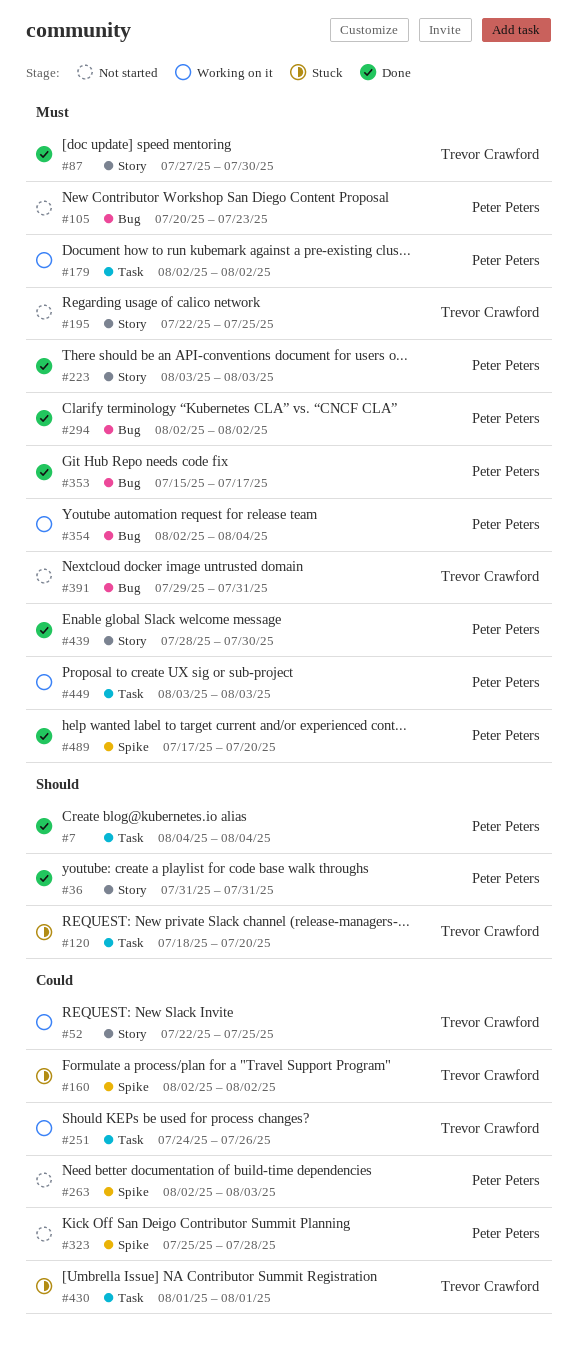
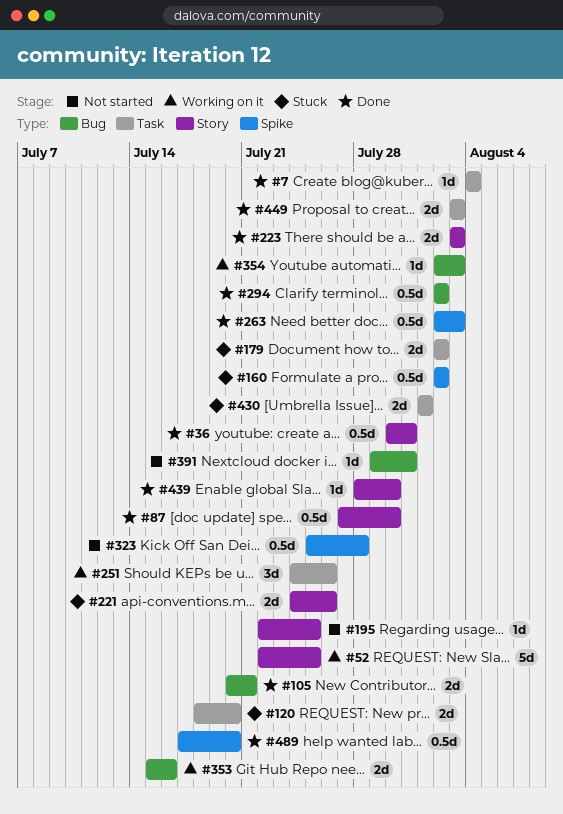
#36, start: Jul 31 -> Jul 30
#105, status: Not started -> Done
#105, due: Jul 23 -> Jul 21
#179, status: Working on it -> Stuck
#221: none -> present
#263, status: Not started -> Done
#353, status: Done -> Working on it
#353, due: Jul 17 -> Jul 16
#354, due: Aug 4 -> Aug 3
#449, status: Working on it -> Done

